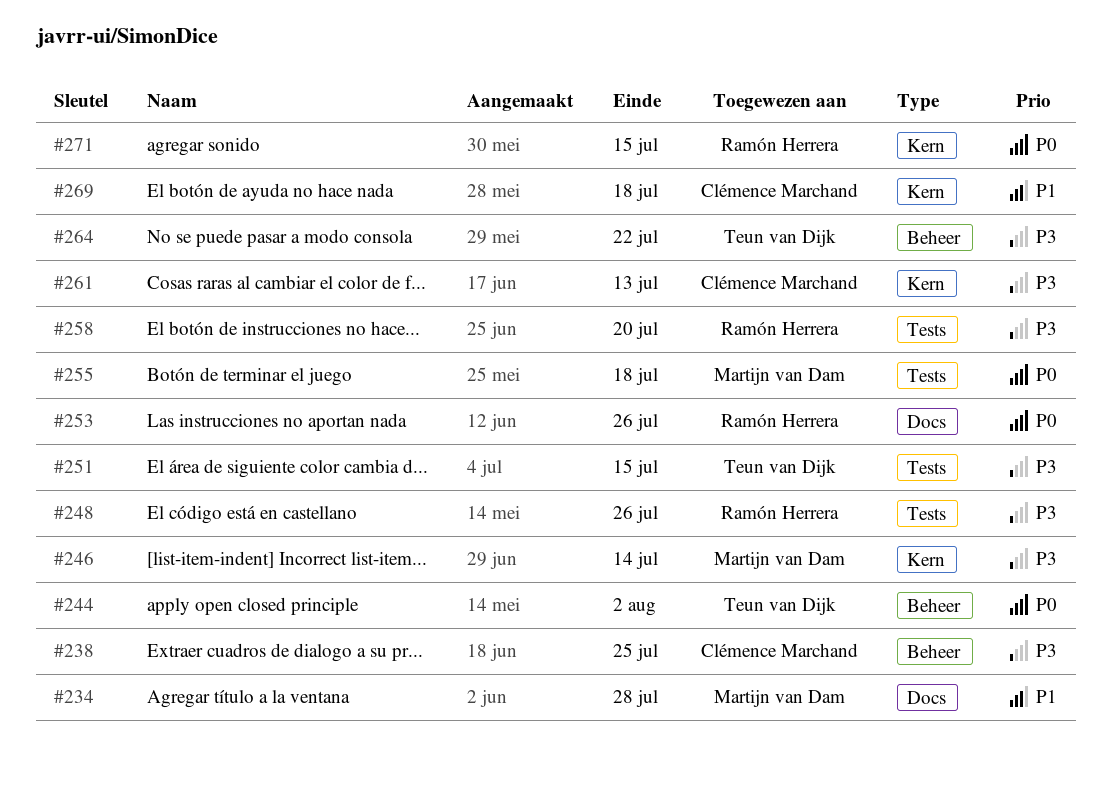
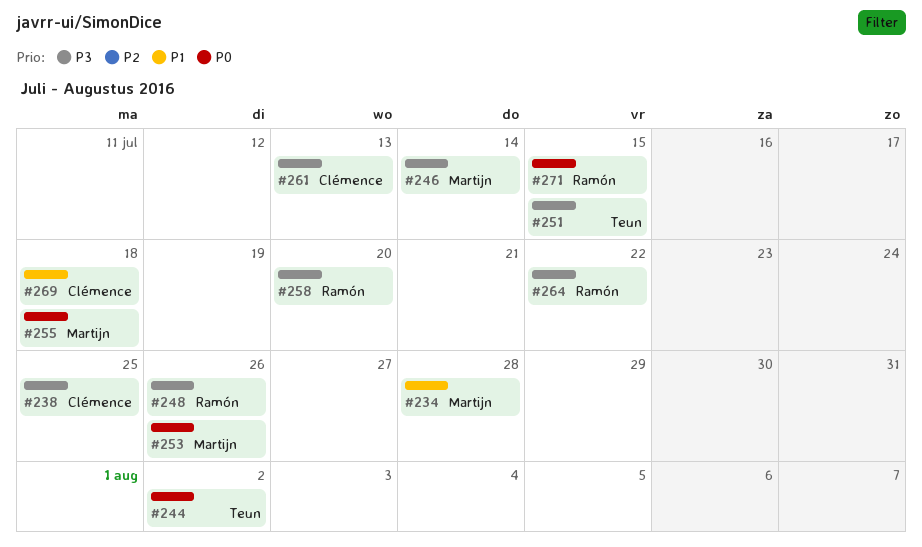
#253, owner: Ramón Herrera -> Martijn van Dam
#264, owner: Teun van Dijk -> Ramón Herrera

